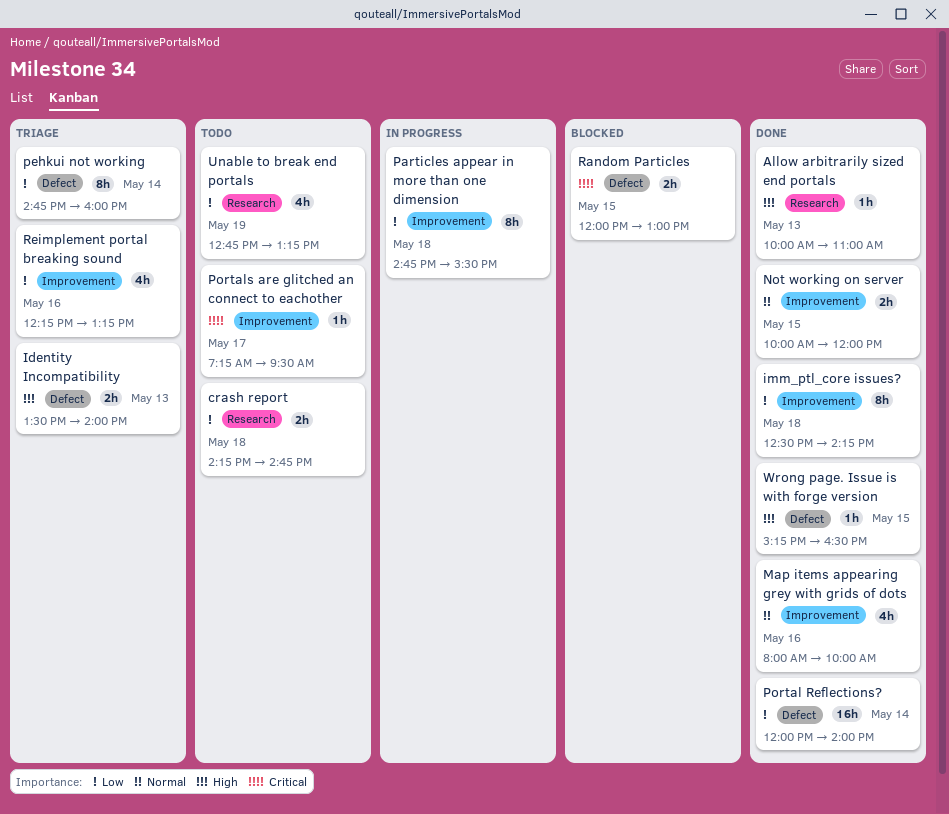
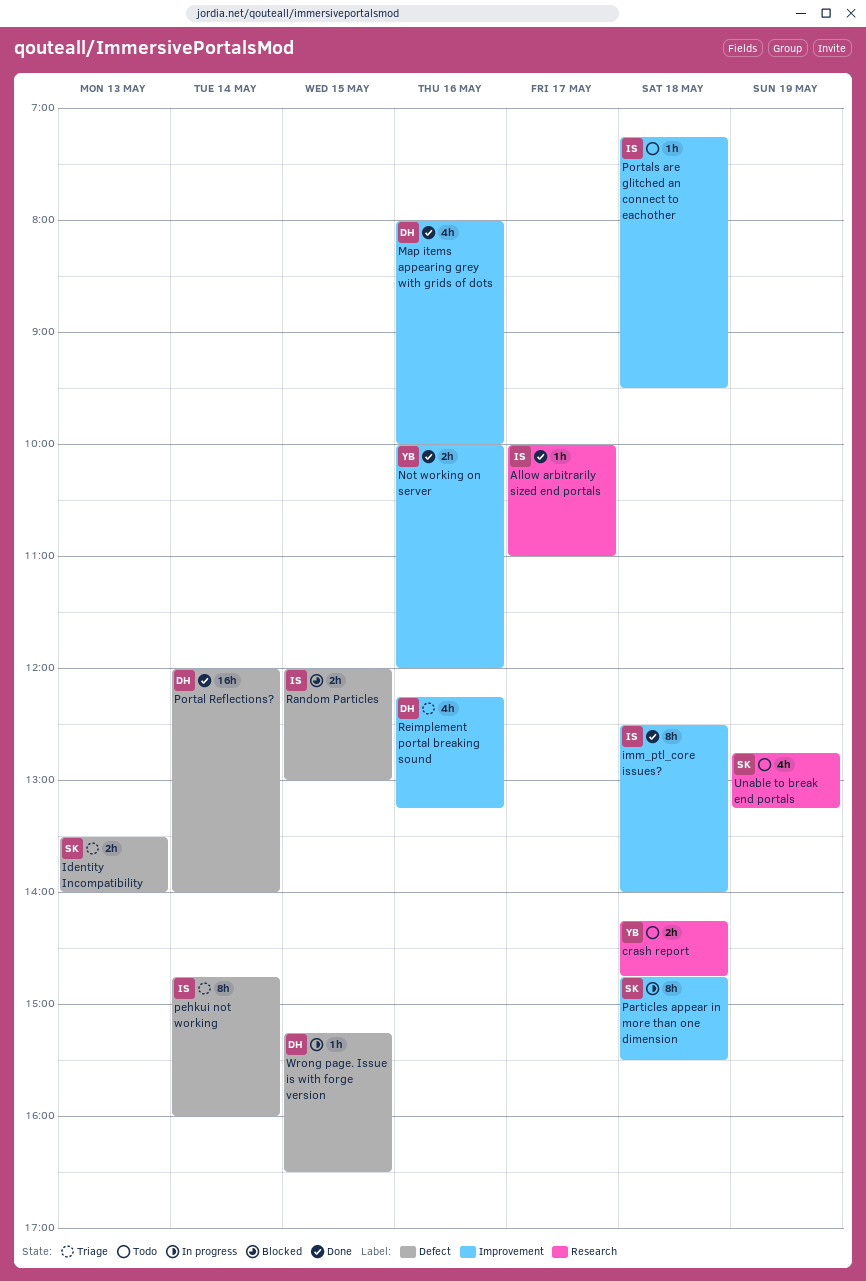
Allow arbitrarily sized end portals, day: May 13 -> May 17
imm_ptl_core issues?, ends: 14:15 -> 14:00
Not working on server, day: May 15 -> May 16
Portals are glitched an connect to eachother, day: May 17 -> May 18
Wrong page. Issue is with forge version, status: Done -> In progress

